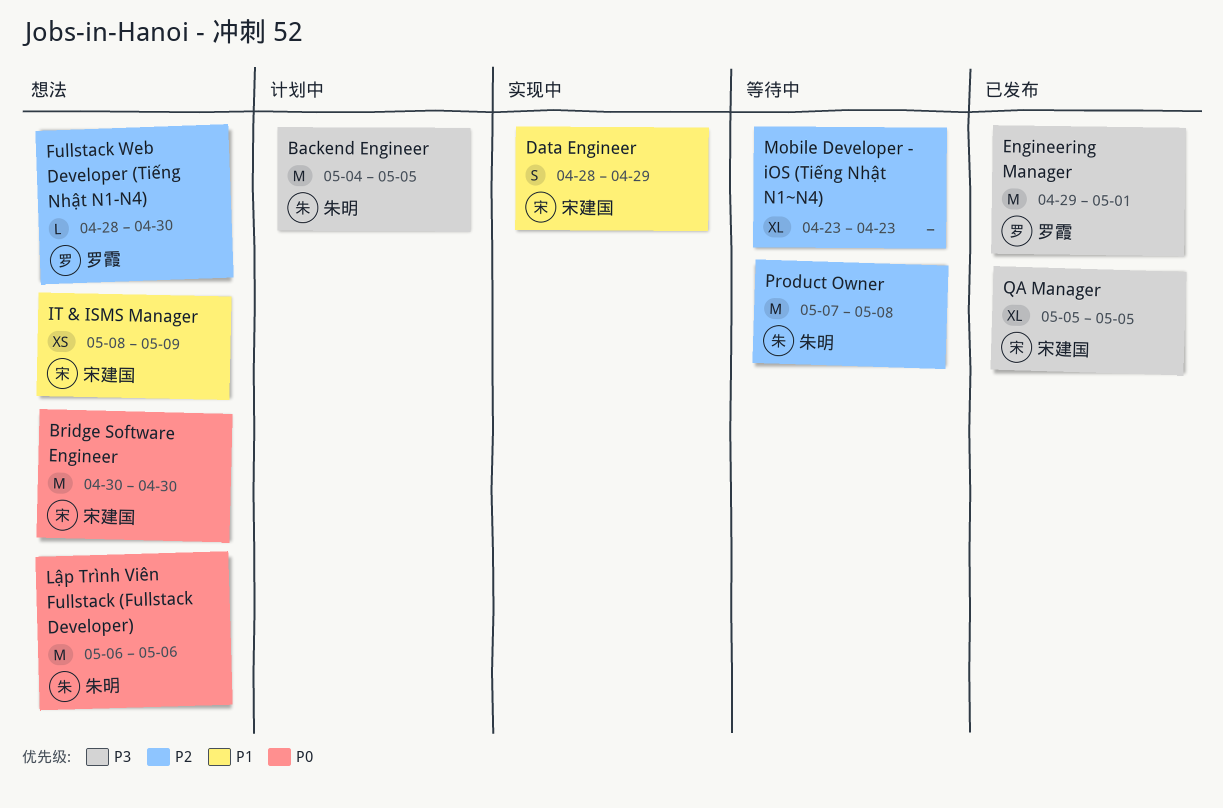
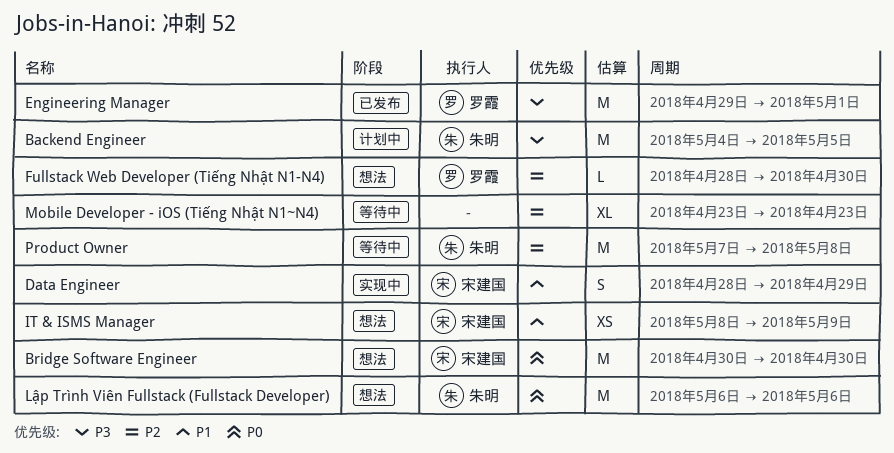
QA Manager: present -> none

